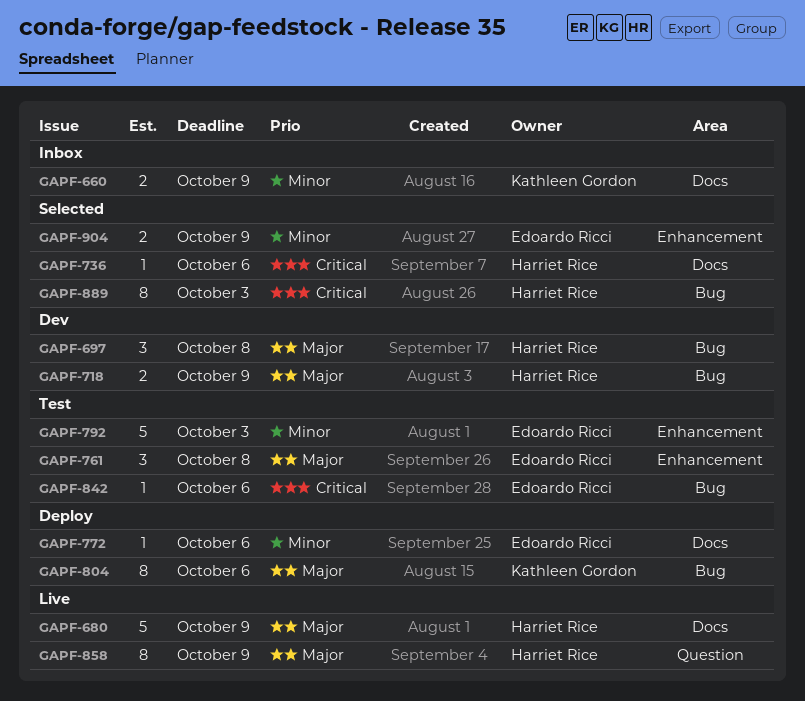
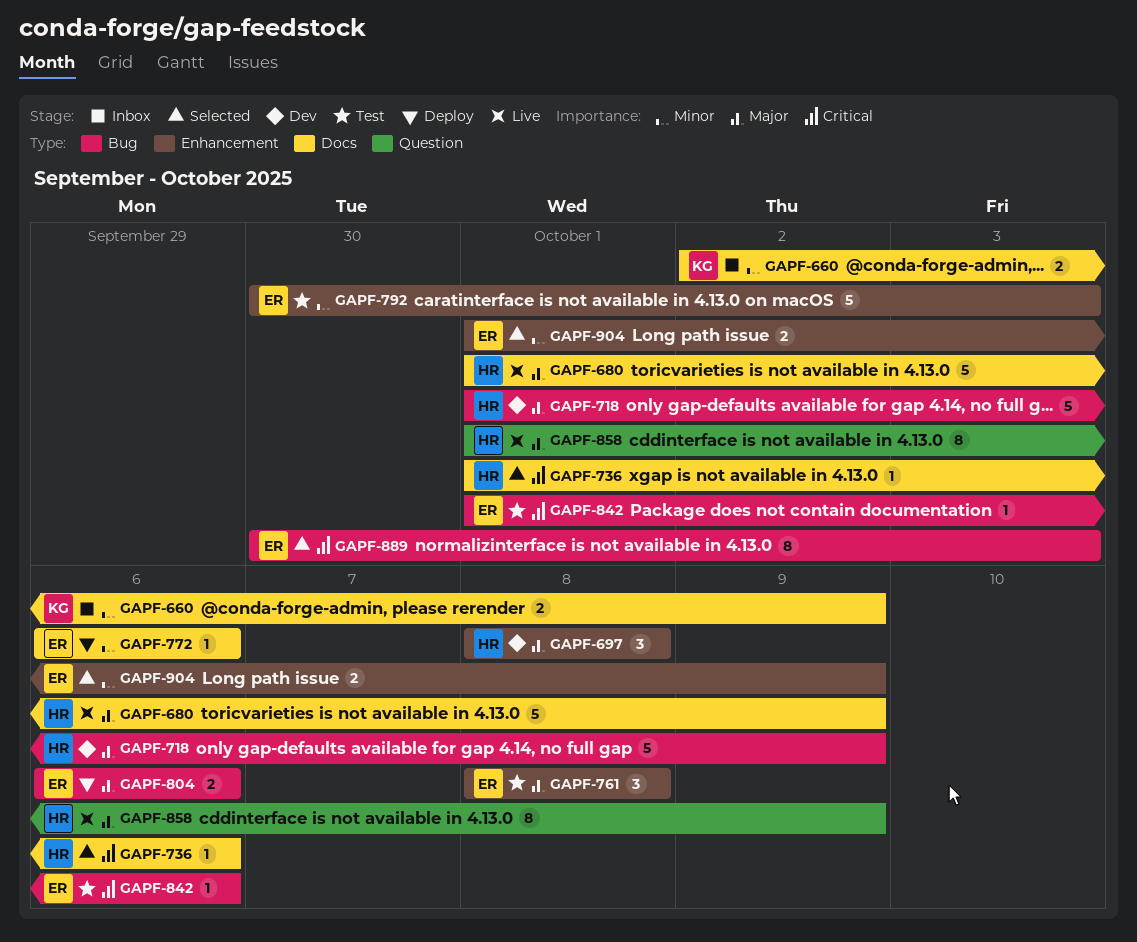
GAPF-697, label: Bug -> Enhancement
GAPF-718, estimate: 2 -> 5
GAPF-804, owner: Kathleen Gordon -> Edoardo Ricci
GAPF-804, estimate: 8 -> 2
GAPF-889, owner: Harriet Rice -> Edoardo Ricci

